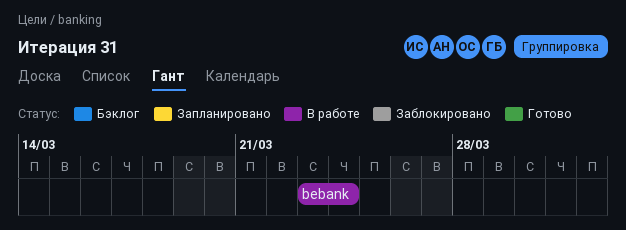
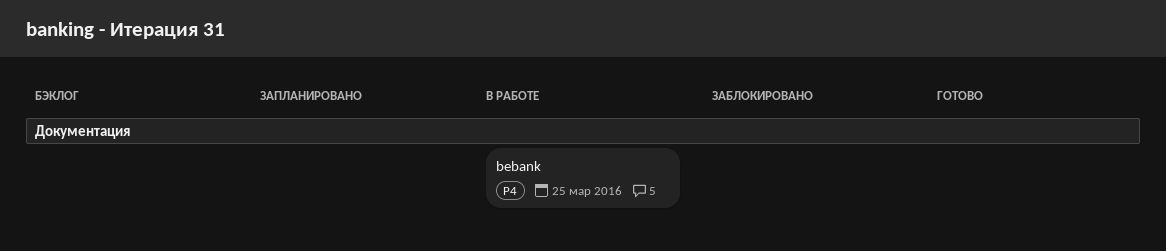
bebank, due: Mar 24 -> Mar 25

